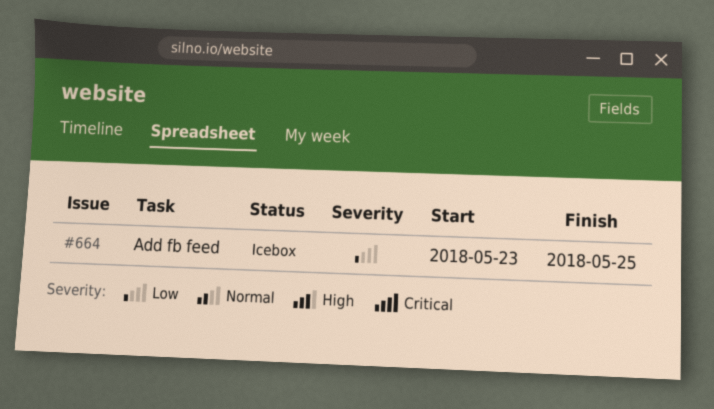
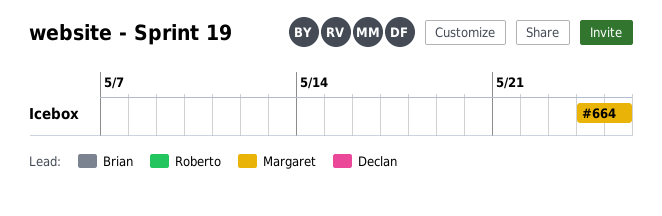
#664, start: May 23 -> May 24

